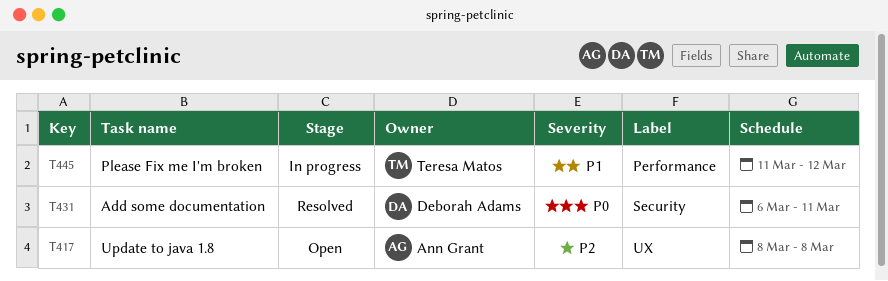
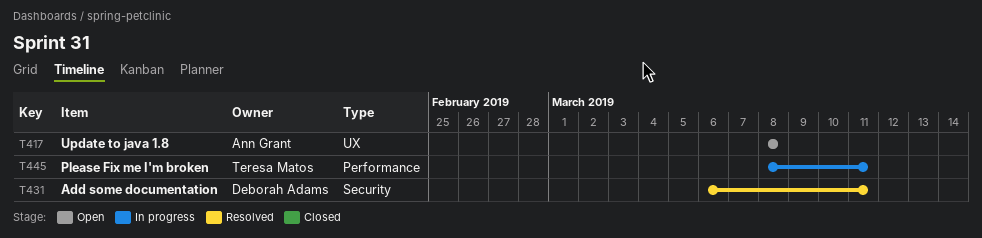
T445, start: Mar 11 -> Mar 8
T445, due: Mar 12 -> Mar 11

